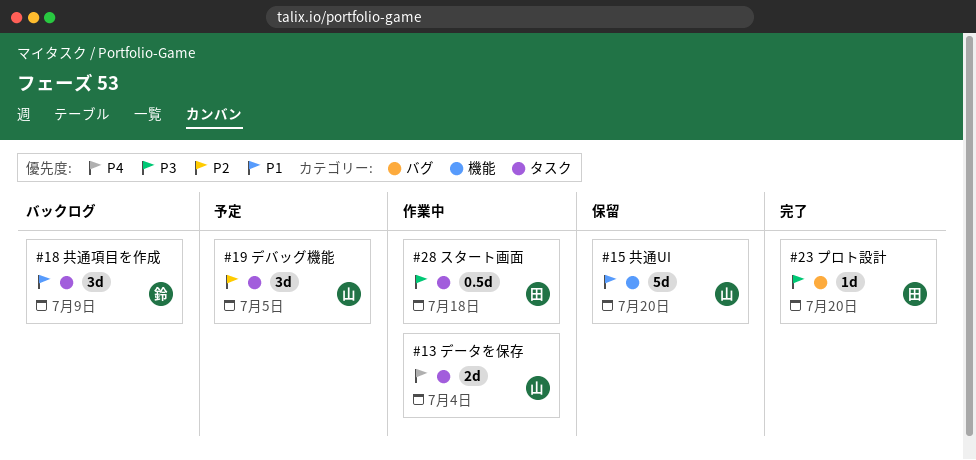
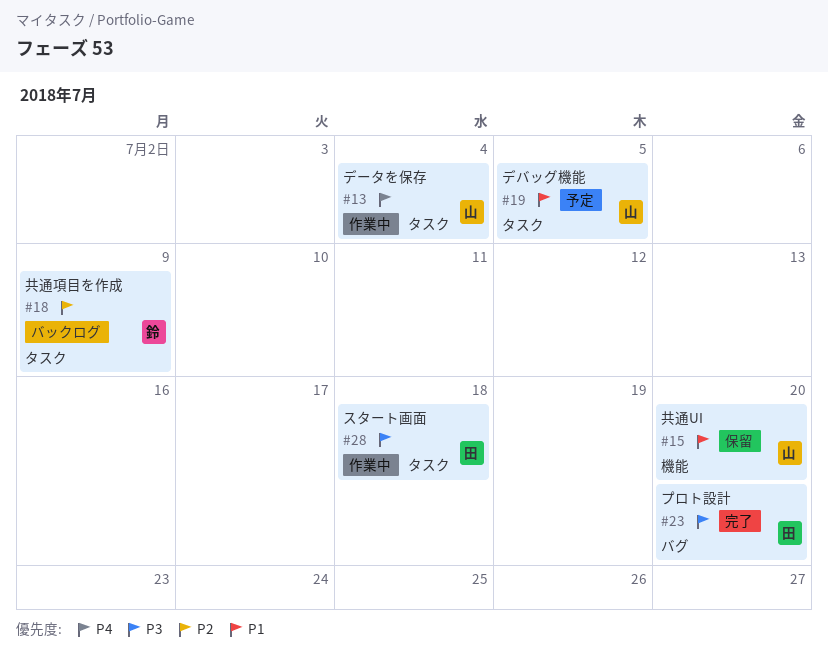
#18, priority: P1 -> P2
#19, priority: P2 -> P1

